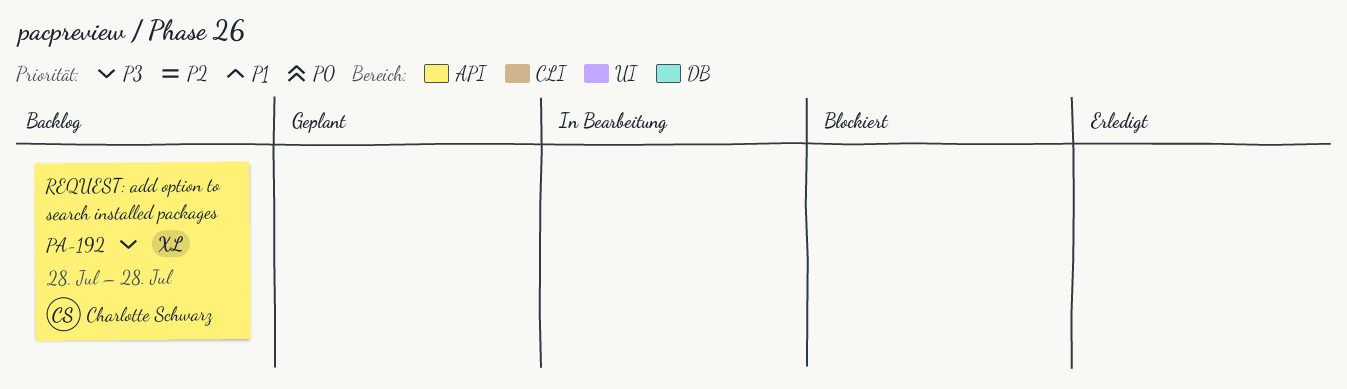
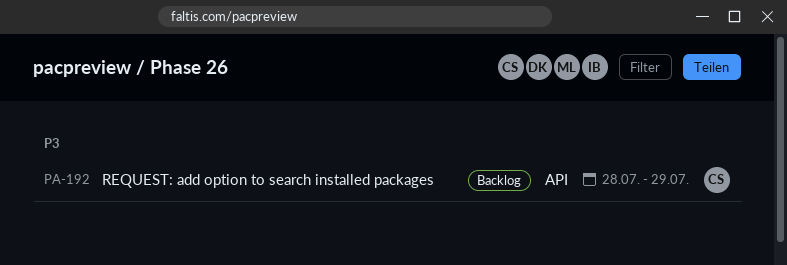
PA-192, due: Jul 28 -> Jul 29

